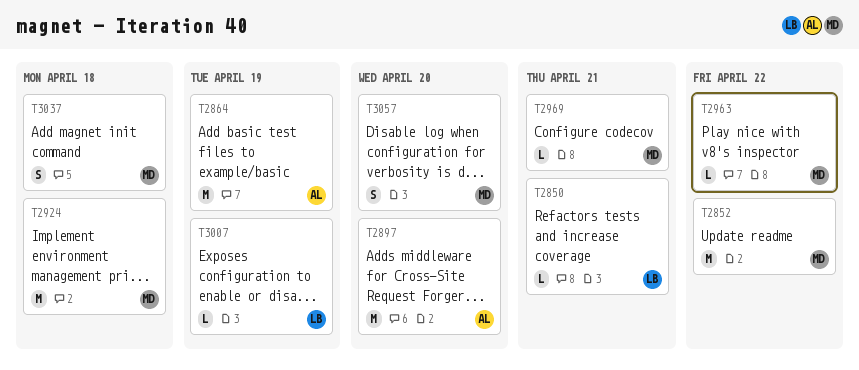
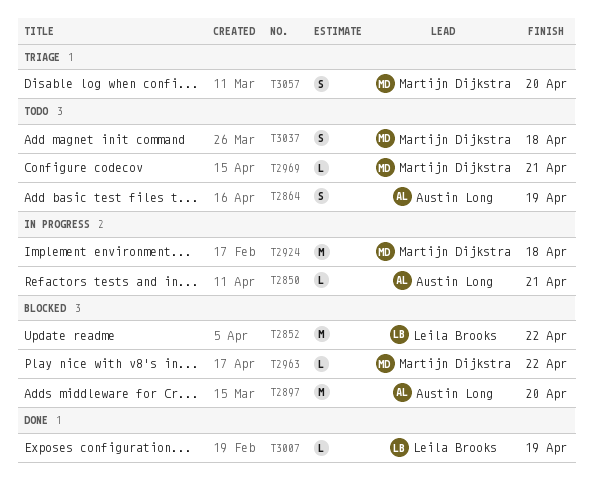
T2850, owner: Leila Brooks -> Austin Long
T2852, owner: Martijn Dijkstra -> Leila Brooks
T2864, estimate: M -> S

